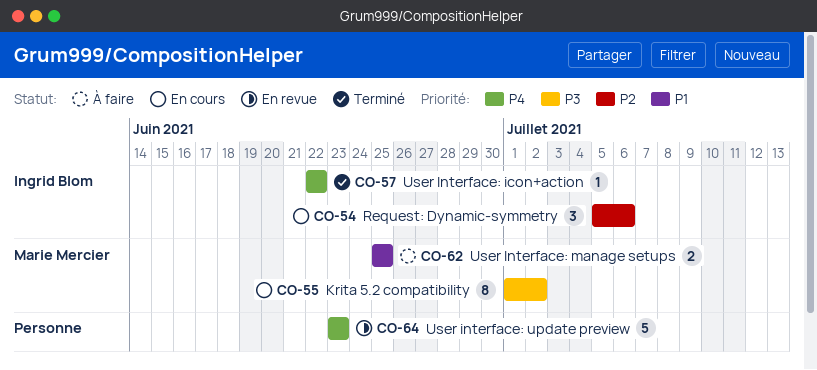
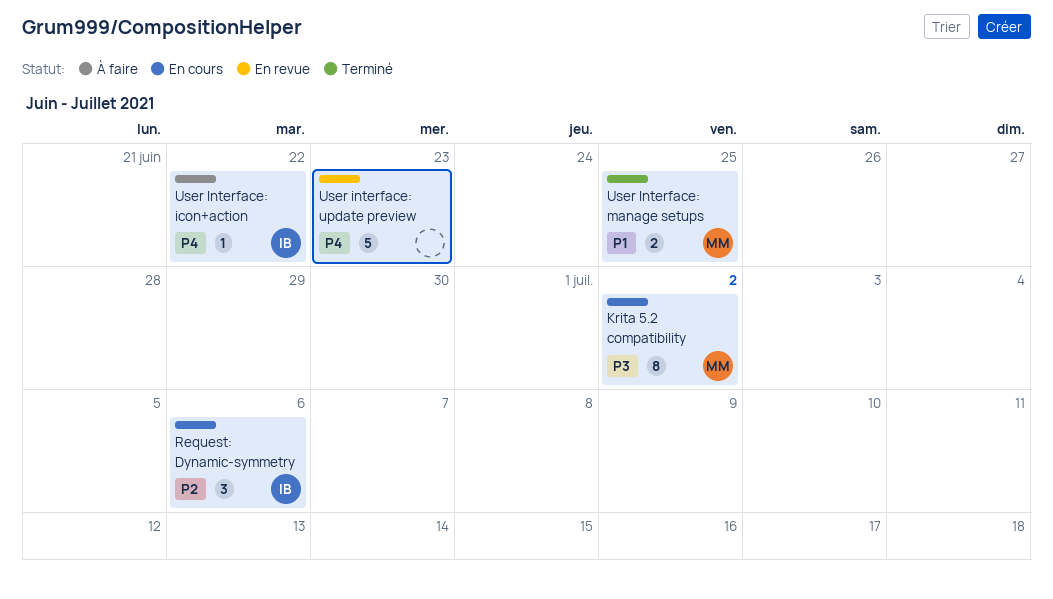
User Interface: icon+action, status: Terminé -> À faire
User Interface: manage setups, status: À faire -> Terminé

